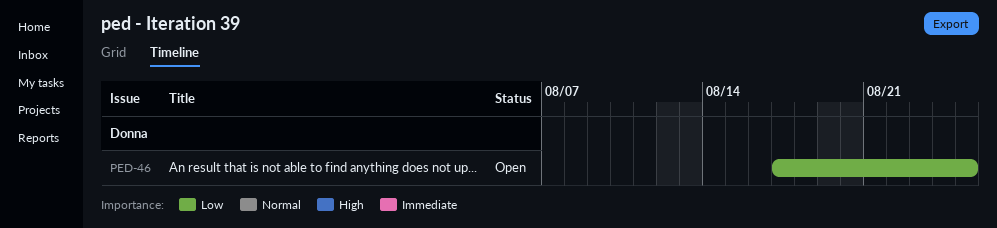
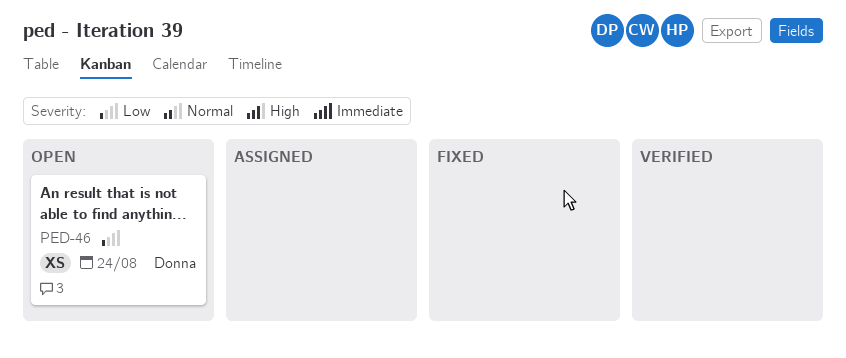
PED-46, due: Aug 25 -> Aug 24

